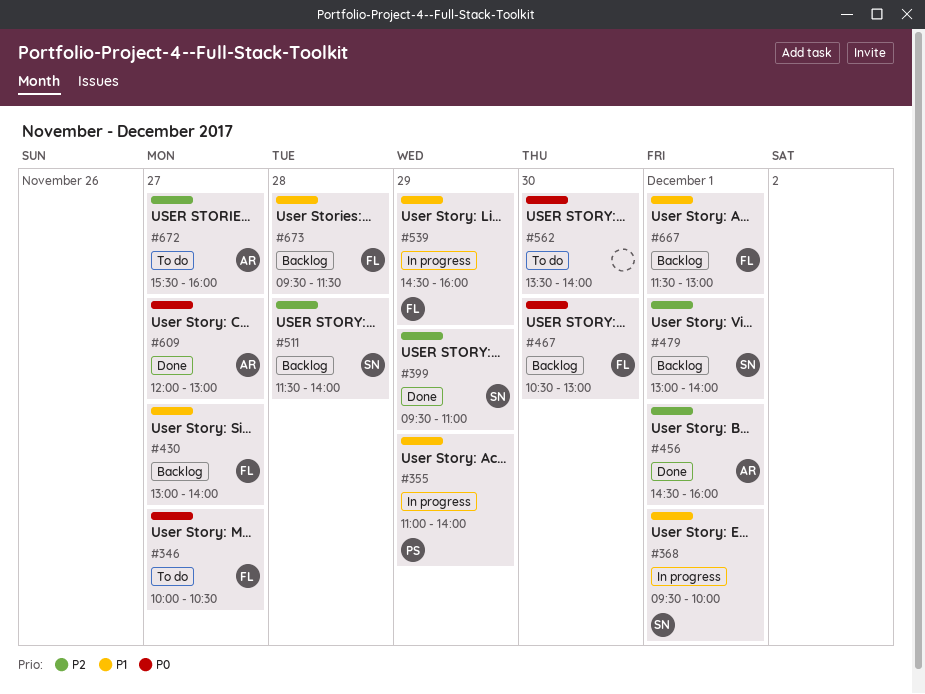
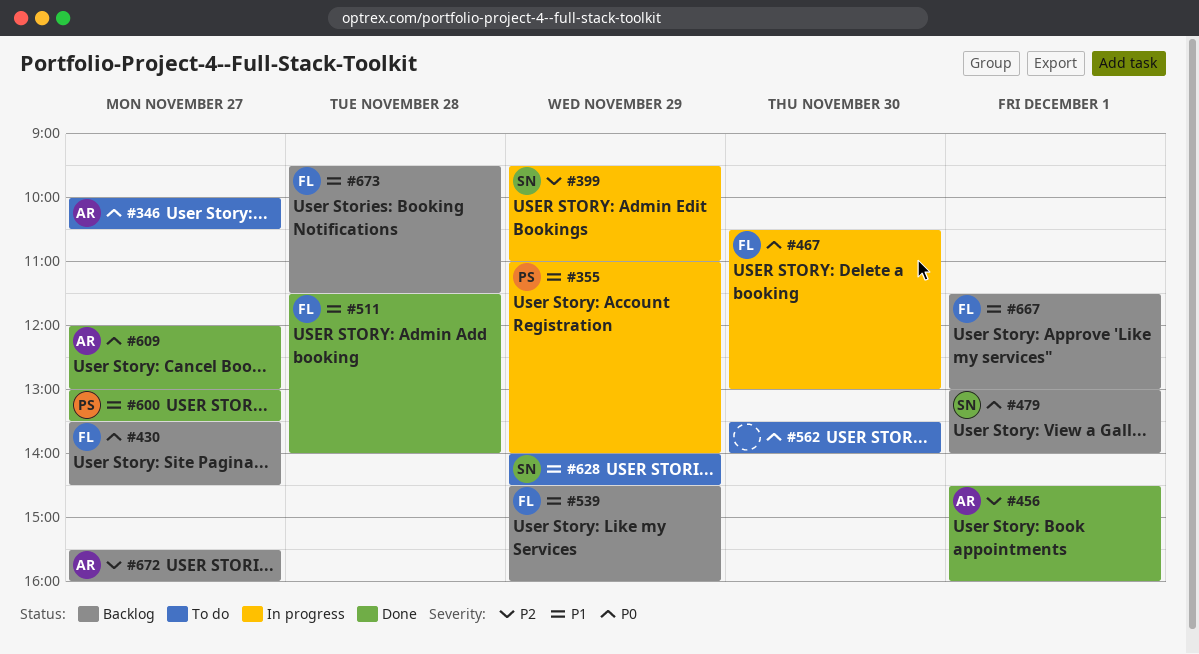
#346, owner: FL -> AR
#368: present -> none
#399, status: Done -> In progress
#430, priority: P1 -> P0
#430, begins: 13:00 -> 13:30
#430, ends: 14:00 -> 14:30
#467, status: Backlog -> In progress
#479, priority: P2 -> P0
#511, status: Backlog -> Done
#511, owner: SN -> FL
#511, priority: P2 -> P1
#539, status: In progress -> Backlog
#600: none -> present
#628: none -> present
#672, status: To do -> Backlog

